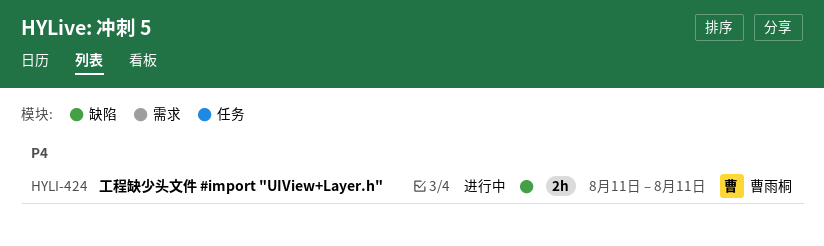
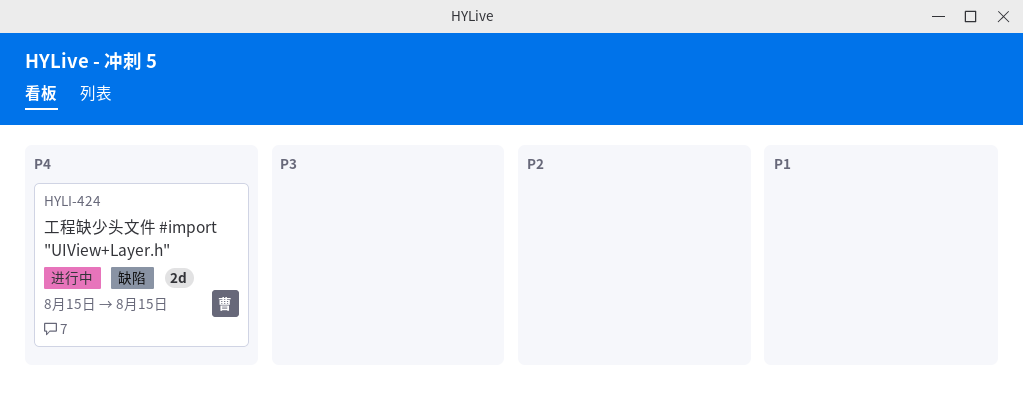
HYLI-424, estimate: 2h -> 2d
HYLI-424, start: Aug 11 -> Aug 15
HYLI-424, due: Aug 11 -> Aug 15

